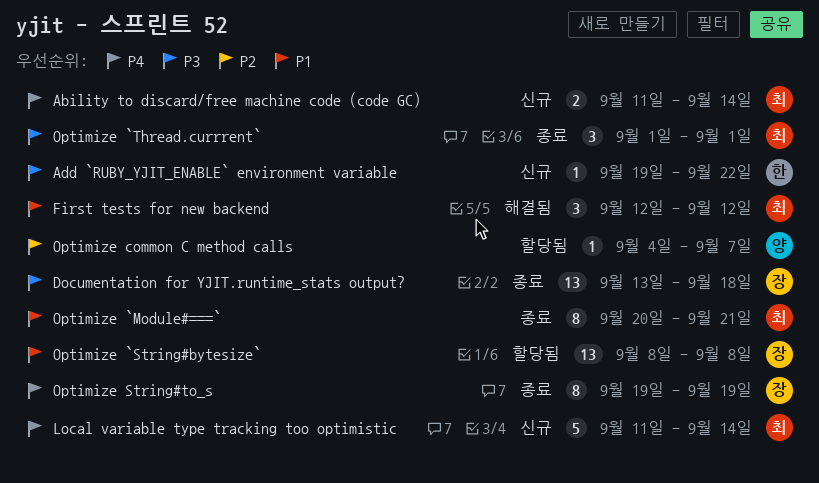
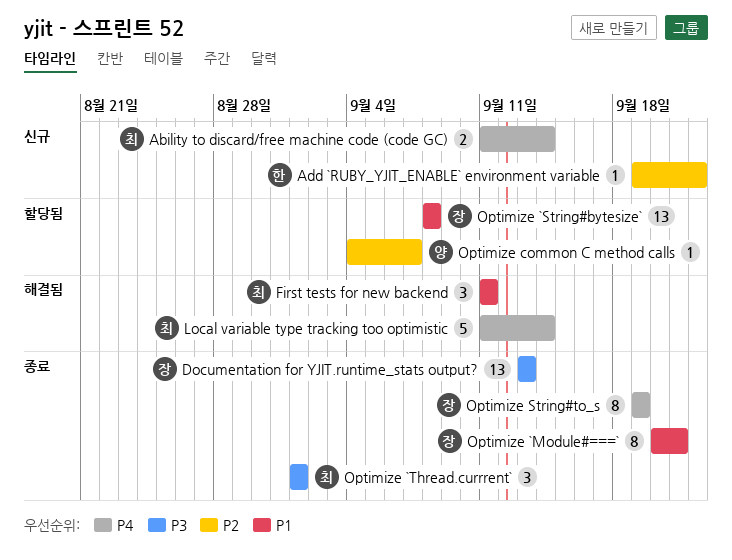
Add `RUBY_YJIT_ENABLE` environment variable, priority: P3 -> P2
Documentation for YJIT.runtime_stats output?, due: Sep 18 -> Sep 13
First tests for new backend, start: Sep 12 -> Sep 11
First tests for new backend, due: Sep 12 -> Sep 11
Local variable type tracking too optimistic, status: 신규 -> 해결됨
Optimize `Module#===`, owner: 최 -> 장

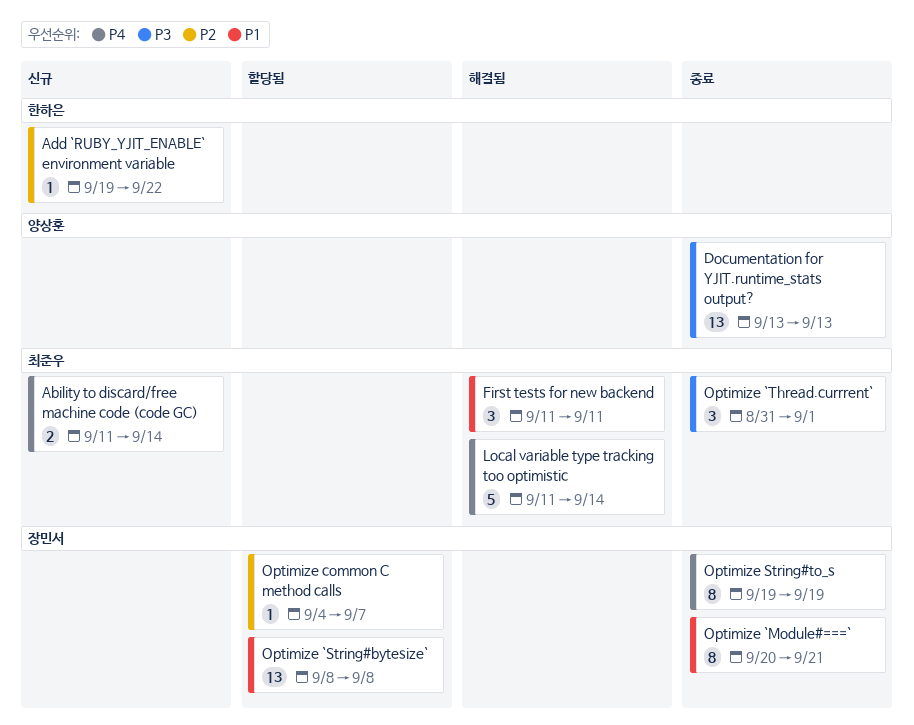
Documentation for YJIT.runtime_stats output?, owner: 장민서 -> 양상훈
Optimize `Thread.currrent`, start: Sep 1 -> Aug 31
Optimize common C method calls, owner: 양상훈 -> 장민서

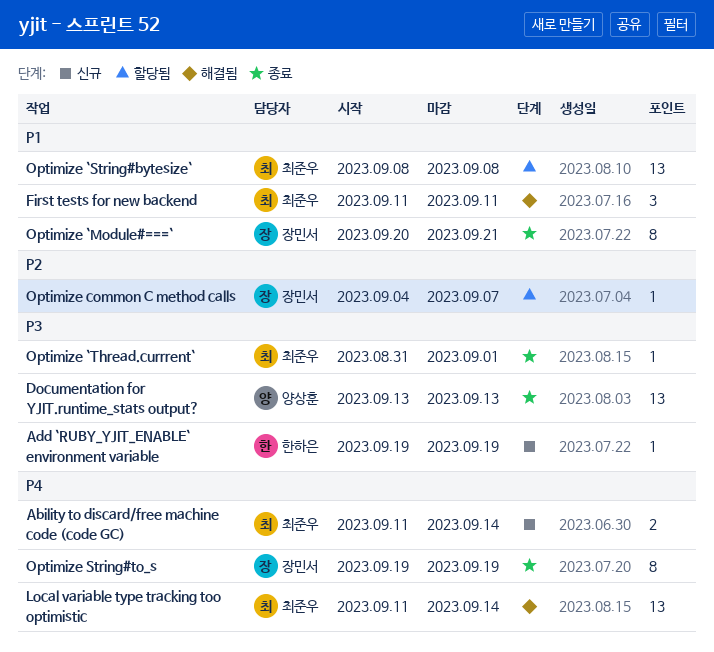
Add `RUBY_YJIT_ENABLE` environment variable, priority: P2 -> P3
Add `RUBY_YJIT_ENABLE` environment variable, due: Sep 22 -> Sep 19
Local variable type tracking too optimistic, estimate: 5 -> 13
Optimize `String#bytesize`, owner: 장민서 -> 최준우
Optimize `Thread.currrent`, estimate: 3 -> 1

